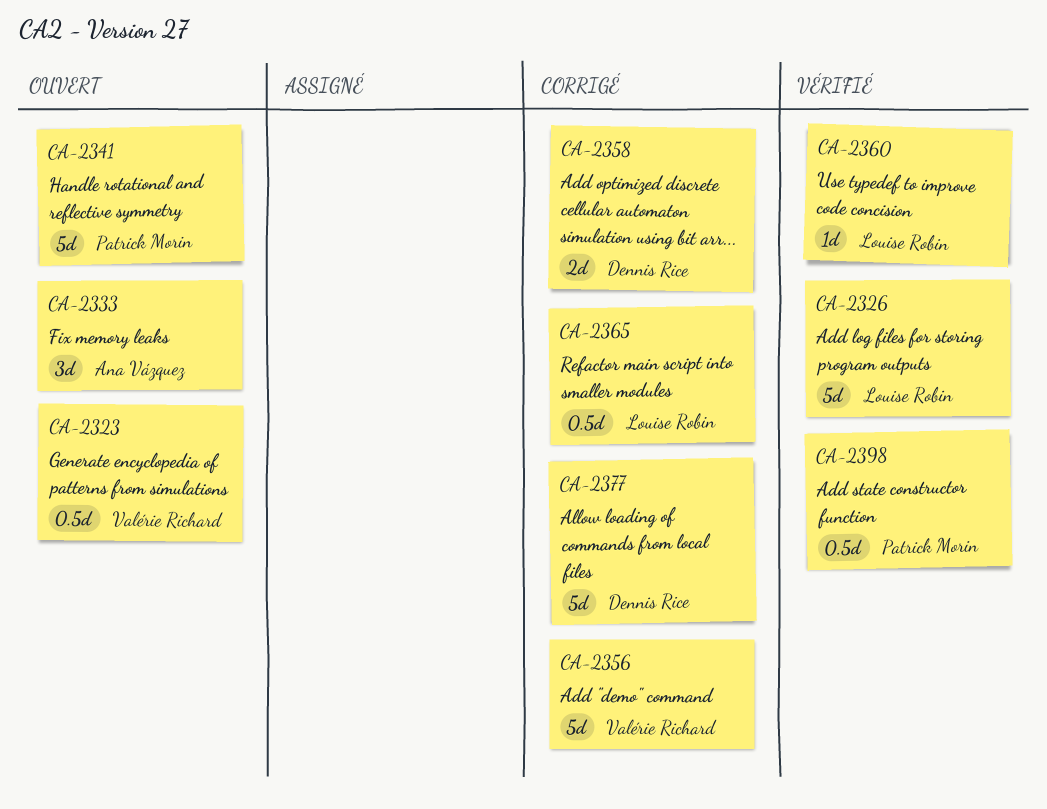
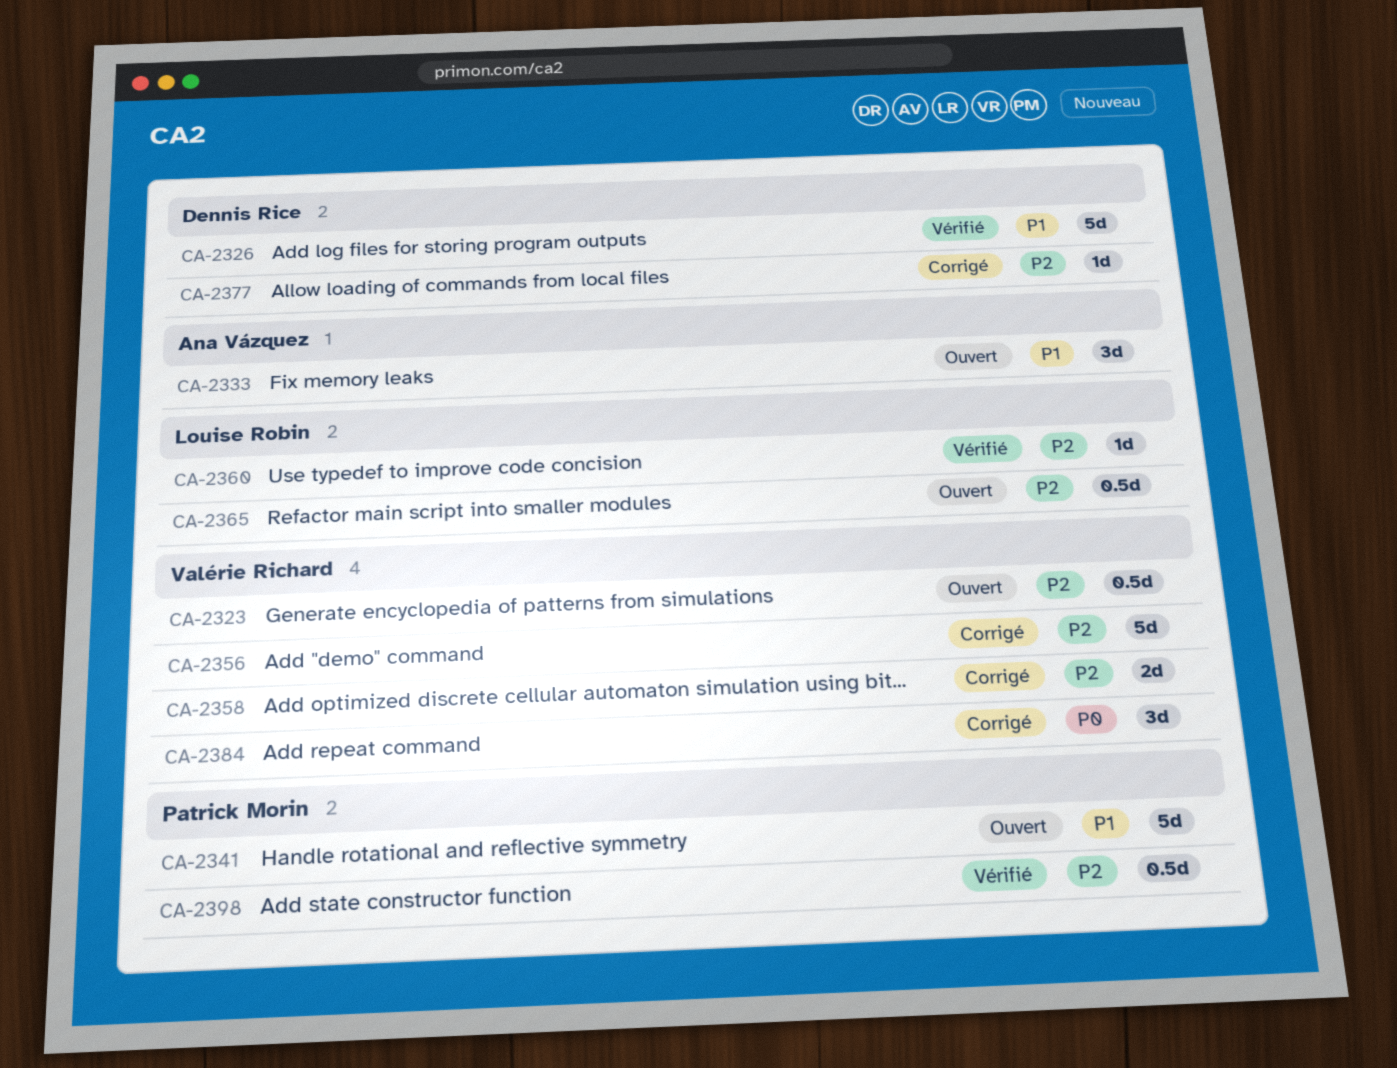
CA-2326, owner: Louise Robin -> Dennis Rice
CA-2358, owner: Dennis Rice -> Valérie Richard
CA-2365, status: Corrigé -> Ouvert
CA-2377, estimate: 5d -> 1d
CA-2384: none -> present

